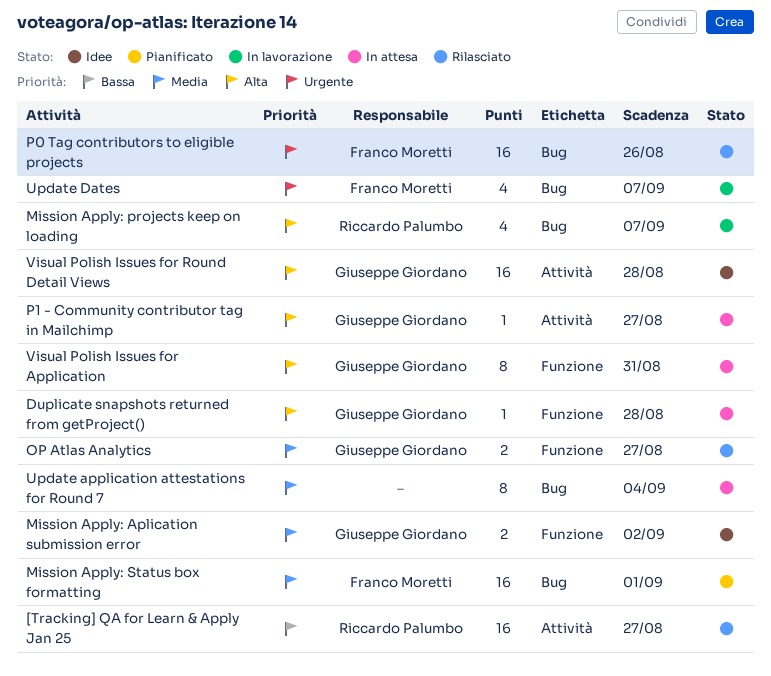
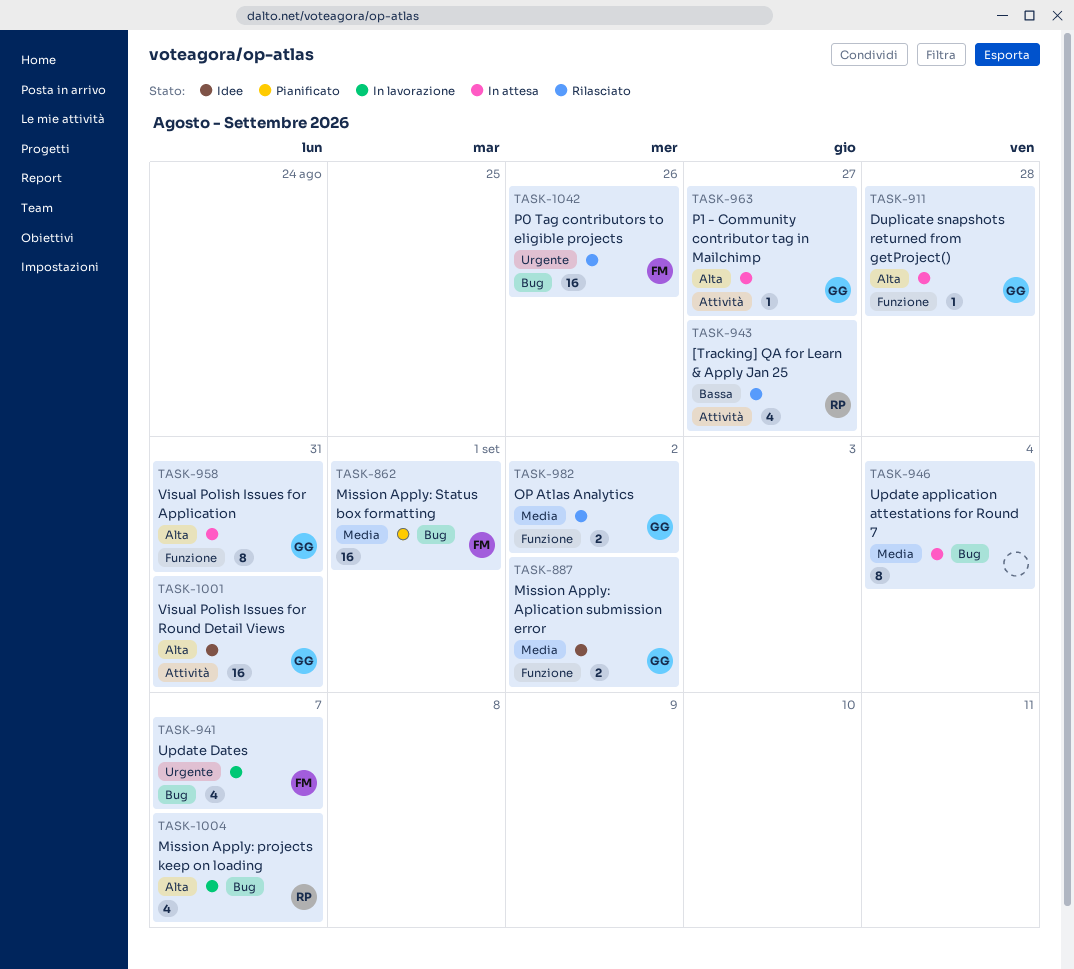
[Tracking] QA for Learn & Apply Jan 25, estimate: 16 -> 4
OP Atlas Analytics, due: Aug 27 -> Sep 2
Visual Polish Issues for Round Detail Views, due: Aug 28 -> Aug 31

